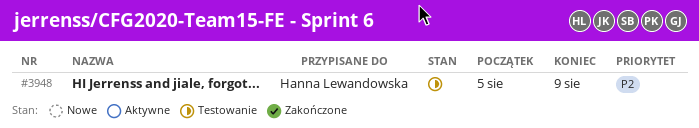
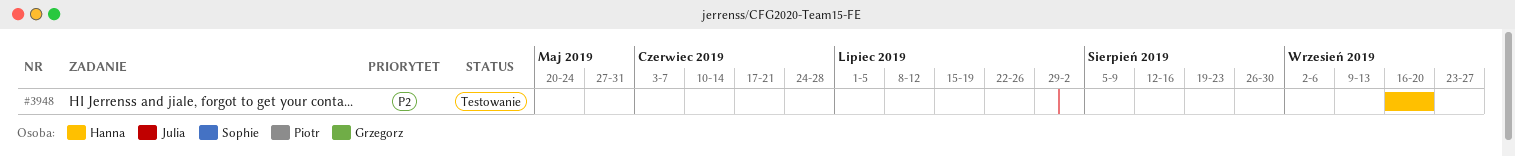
#3948, start: Aug 5 -> Sep 16
#3948, due: Aug 9 -> Sep 20

